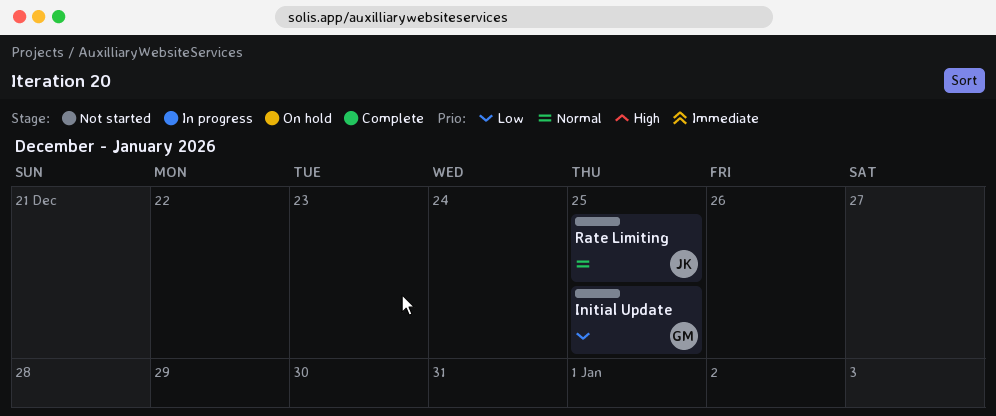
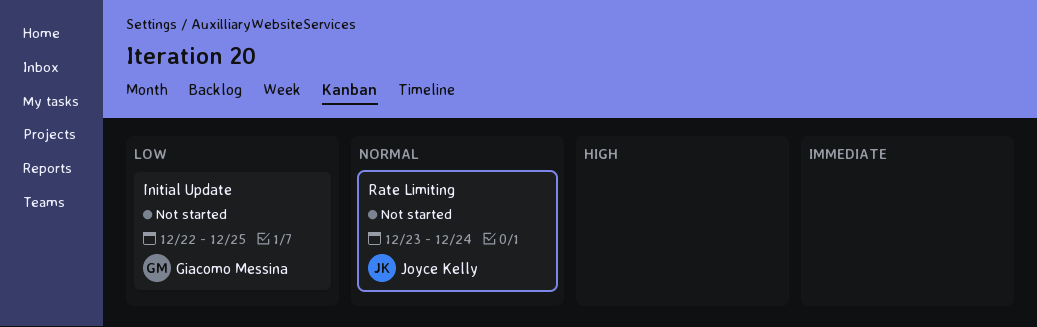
Rate Limiting, due: Dec 25 -> Dec 24

